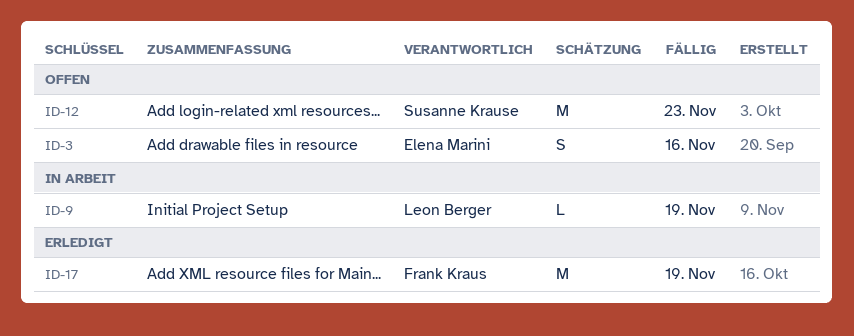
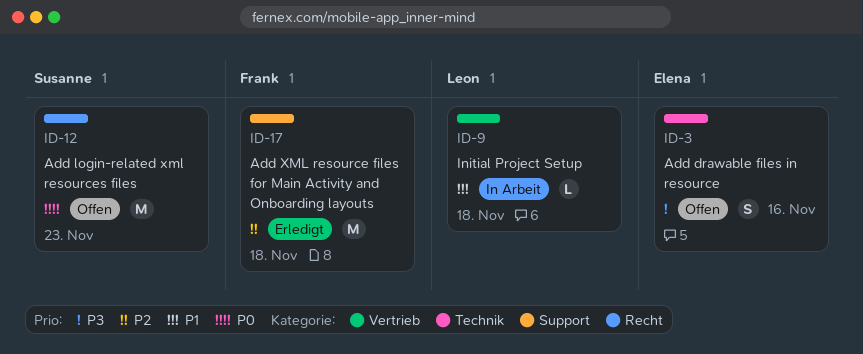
ID-9, due: Nov 19 -> Nov 18
ID-17, due: Nov 19 -> Nov 18

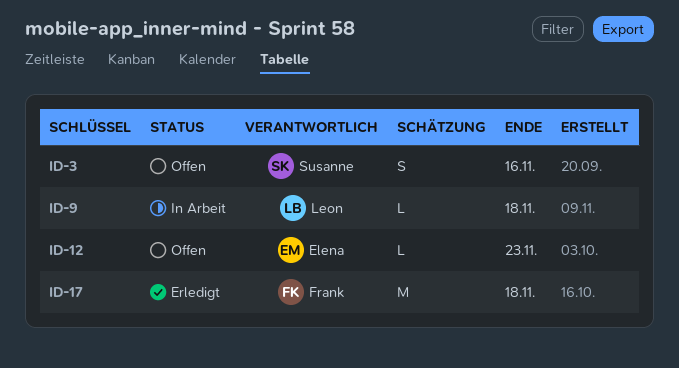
ID-3, owner: Elena -> Susanne
ID-12, owner: Susanne -> Elena
ID-12, estimate: M -> L

